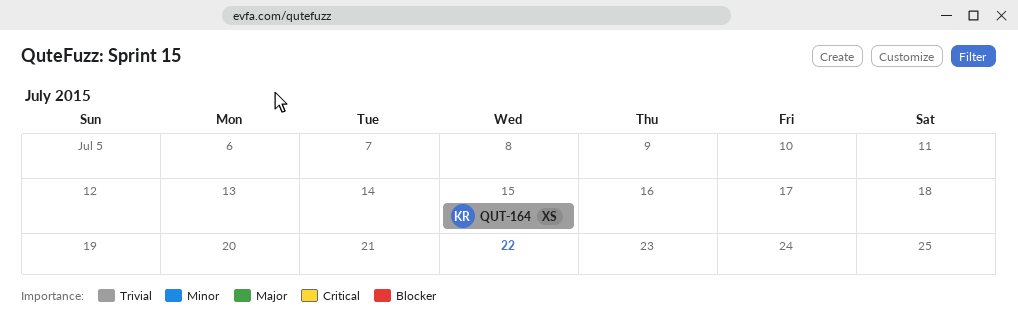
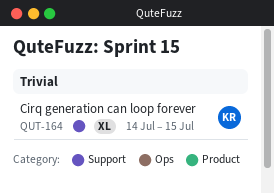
QUT-164, estimate: XS -> XL
QUT-164, start: Jul 15 -> Jul 14

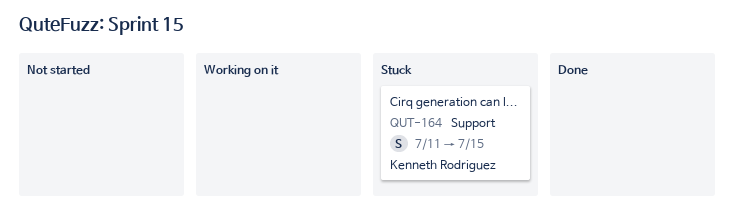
QUT-164, estimate: XL -> S
QUT-164, start: Jul 14 -> Jul 11

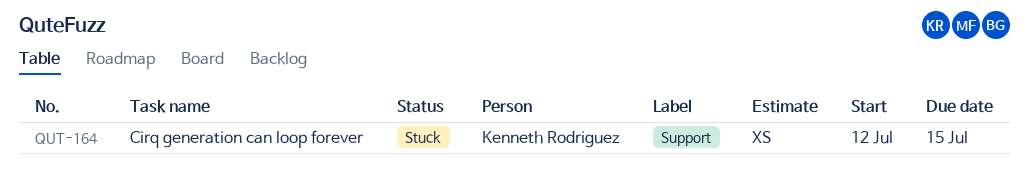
QUT-164, estimate: S -> XS
QUT-164, start: Jul 11 -> Jul 12

